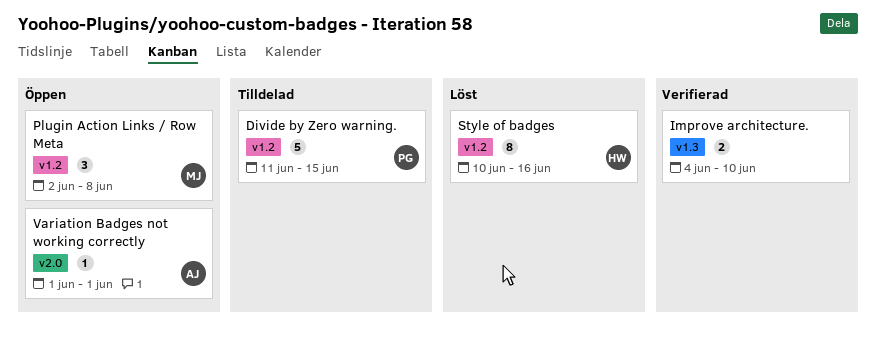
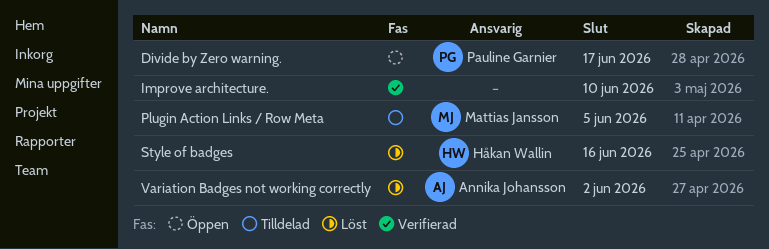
Divide by Zero warning., status: Tilldelad -> Öppen
Divide by Zero warning., due: Jun 15 -> Jun 17
Plugin Action Links / Row Meta, status: Öppen -> Tilldelad
Plugin Action Links / Row Meta, due: Jun 8 -> Jun 5
Variation Badges not working correctly, status: Öppen -> Löst
Variation Badges not working correctly, due: Jun 1 -> Jun 2

